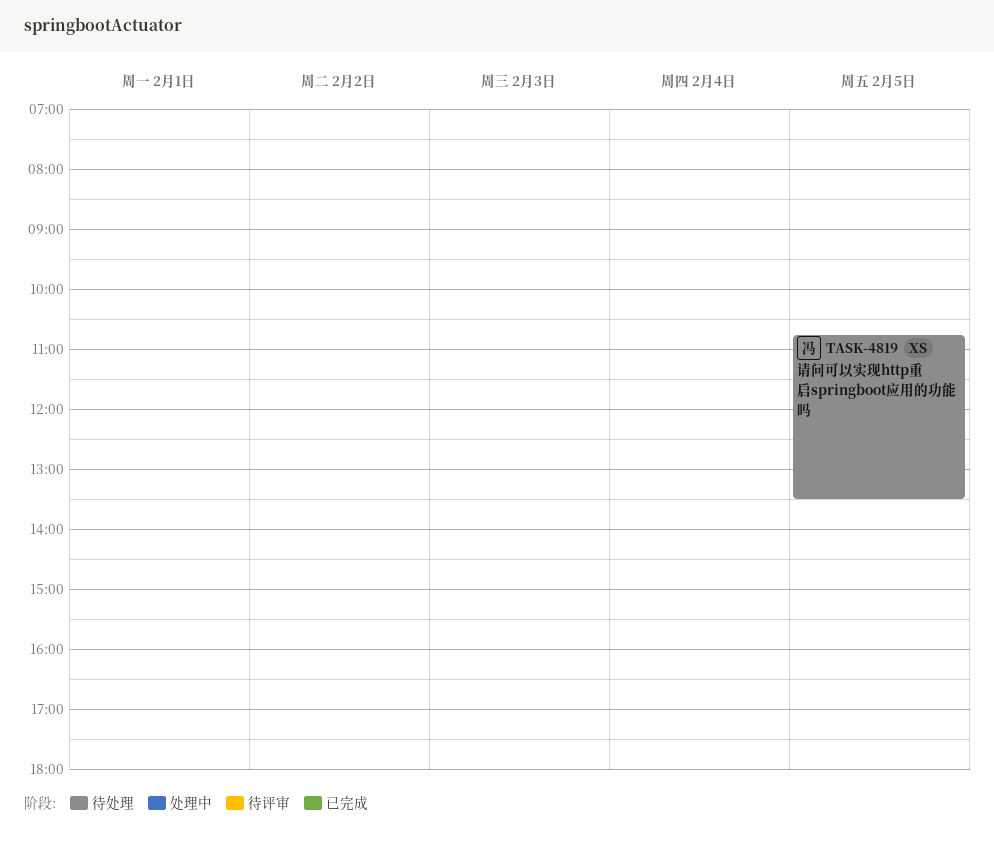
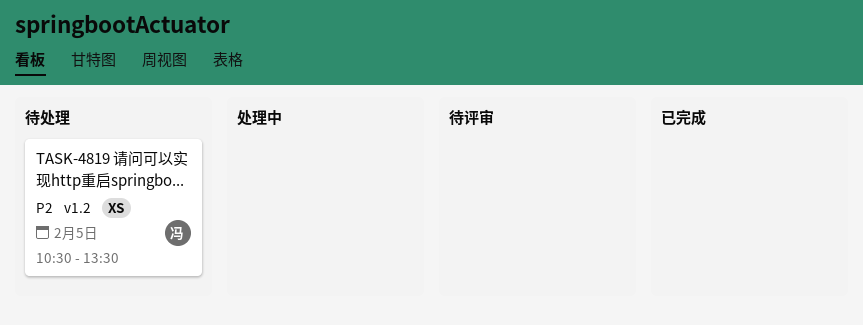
TASK-4819, begins: 10:45 -> 10:30

